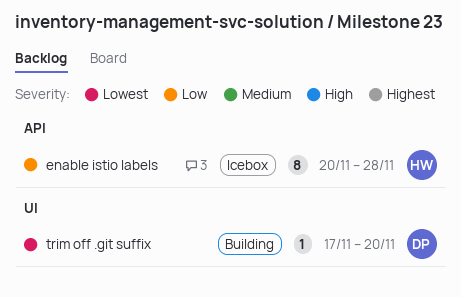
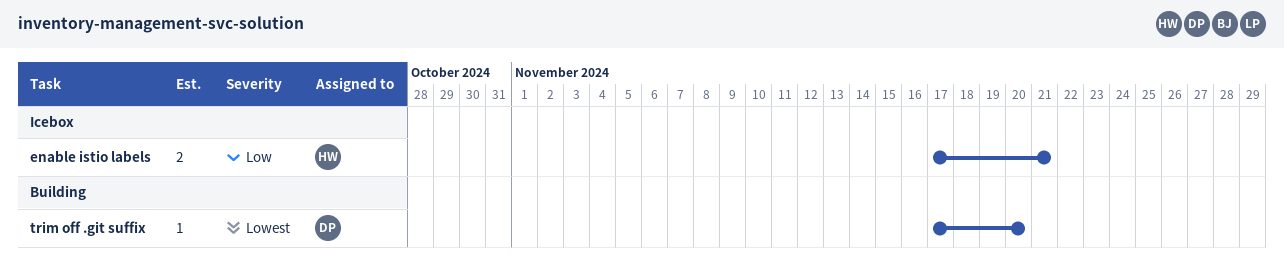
enable istio labels, estimate: 8 -> 2
enable istio labels, start: Nov 20 -> Nov 17
enable istio labels, due: Nov 28 -> Nov 21

